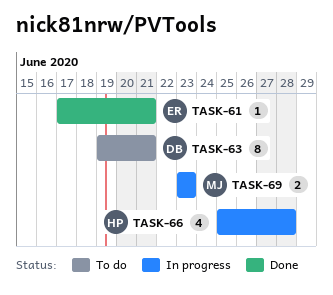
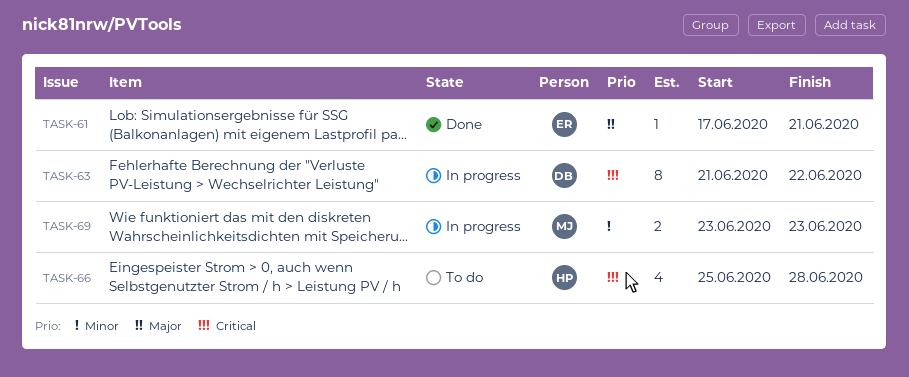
TASK-63, status: To do -> In progress
TASK-63, start: Jun 19 -> Jun 21
TASK-63, due: Jun 21 -> Jun 22
TASK-66, status: In progress -> To do

